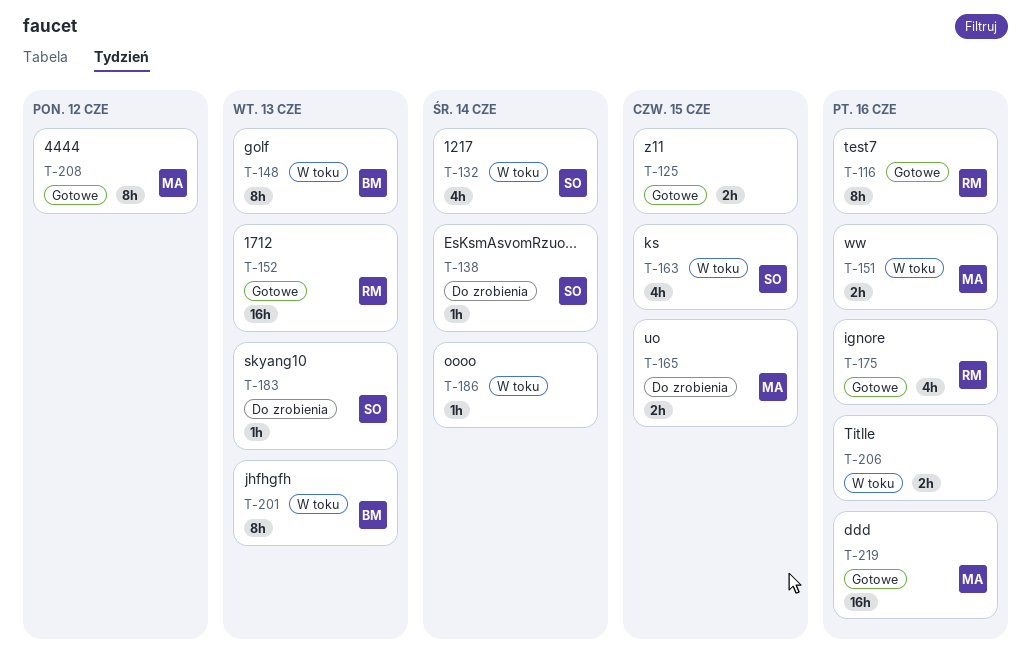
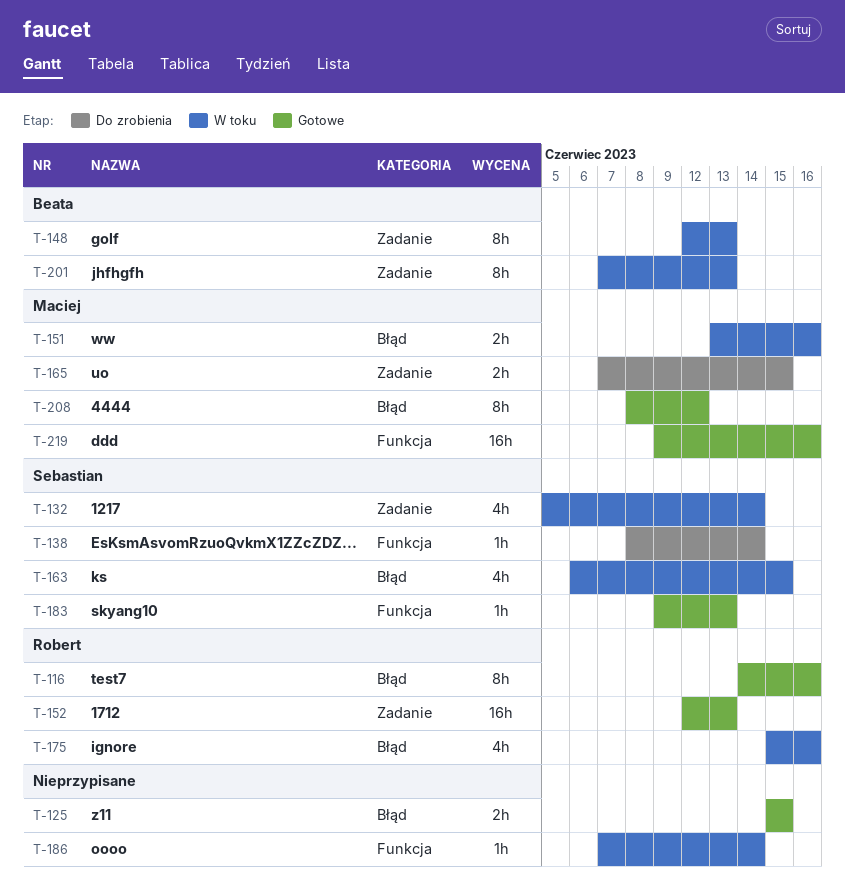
T-175, status: Gotowe -> W toku
T-183, status: Do zrobienia -> Gotowe
T-206: present -> none

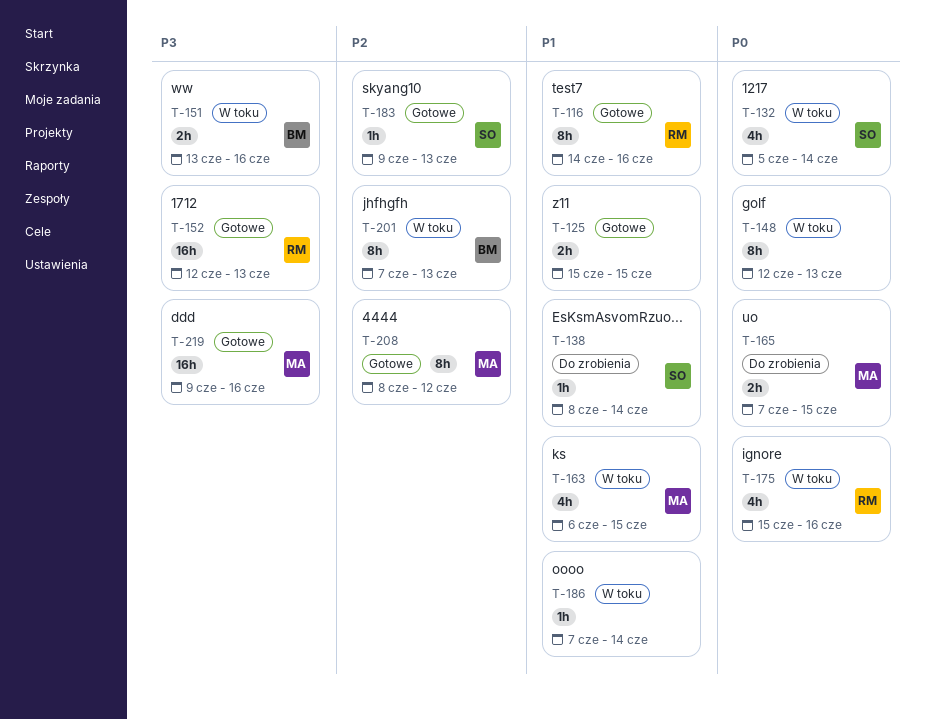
T-148, owner: Beata -> none
T-151, owner: Maciej -> Beata
T-163, owner: Sebastian -> Maciej

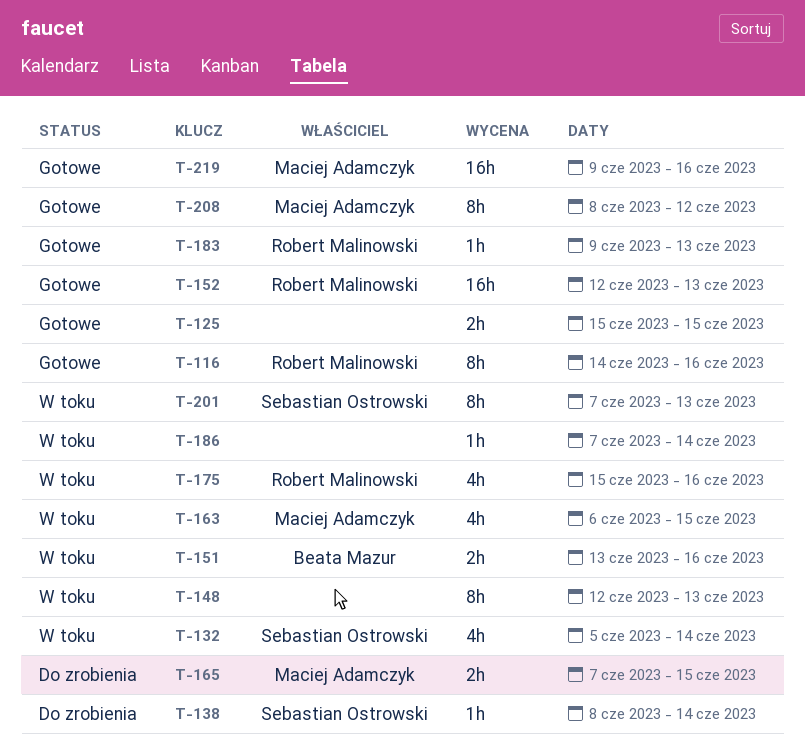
T-183, owner: Sebastian Ostrowski -> Robert Malinowski
T-201, owner: Beata Mazur -> Sebastian Ostrowski

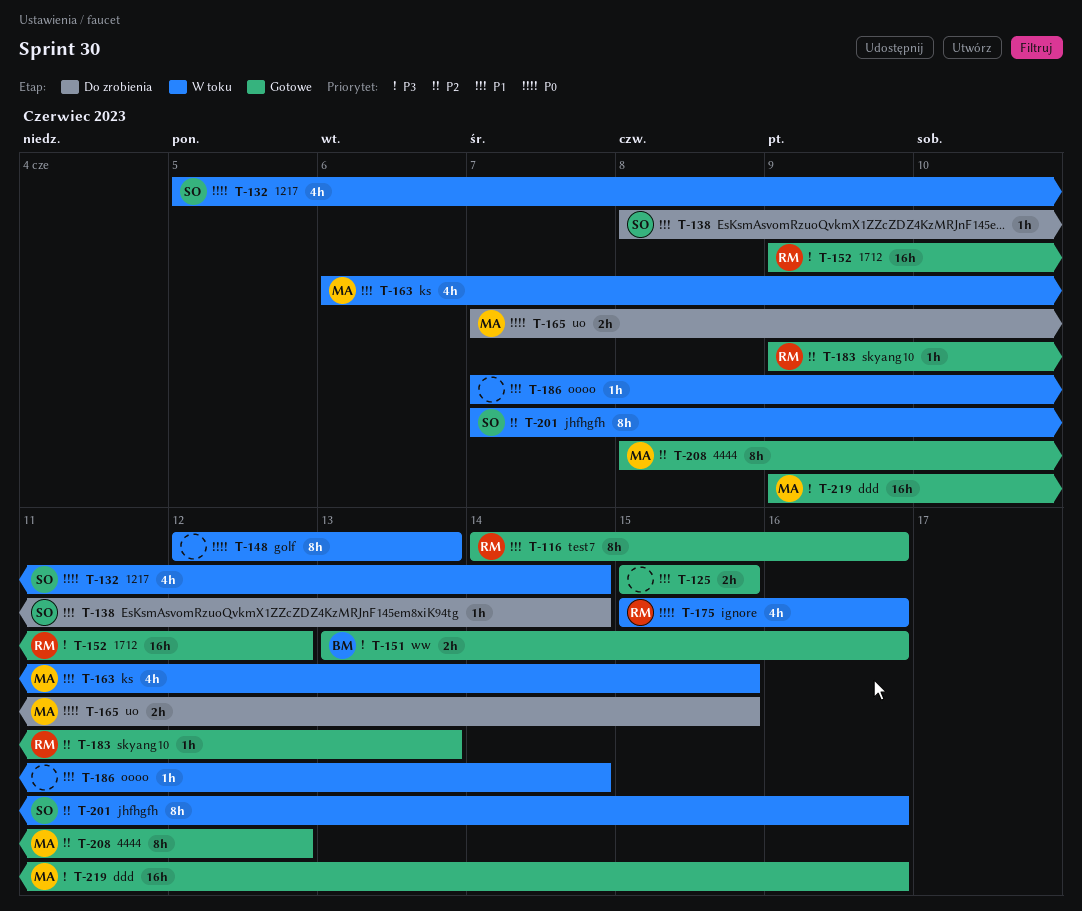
T-151, status: W toku -> Gotowe
T-152, start: Jun 12 -> Jun 9
T-152, due: Jun 13 -> Jun 12
T-201, due: Jun 13 -> Jun 16

